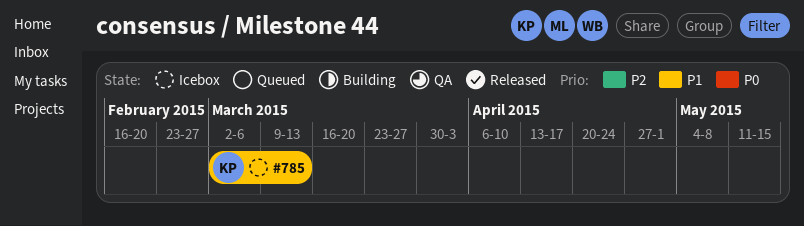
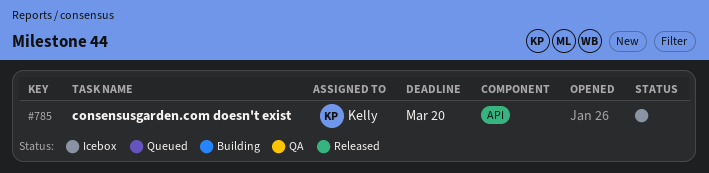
#785, due: Mar 13 -> Mar 20

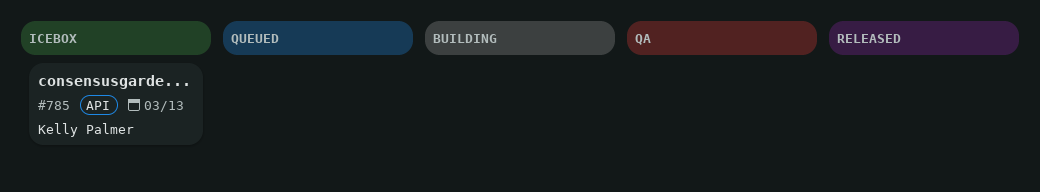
#785, due: Mar 20 -> Mar 13

